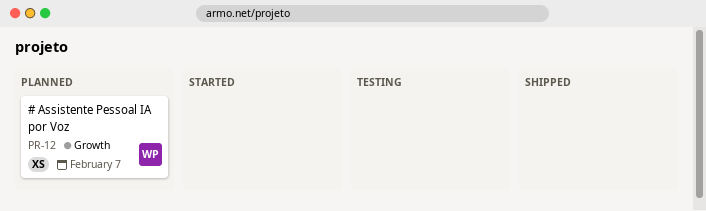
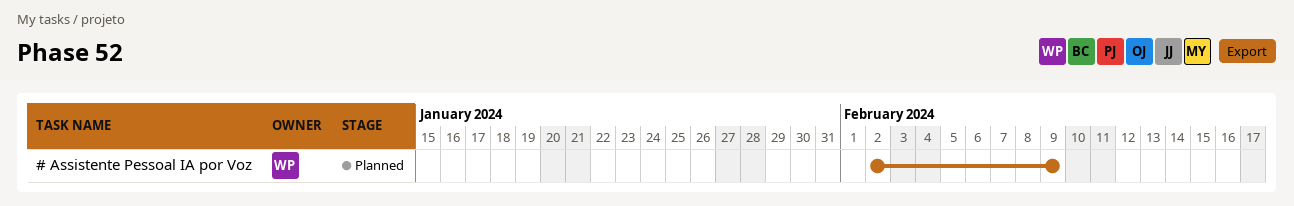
# Assistente Pessoal IA por Voz, due: Feb 7 -> Feb 9

